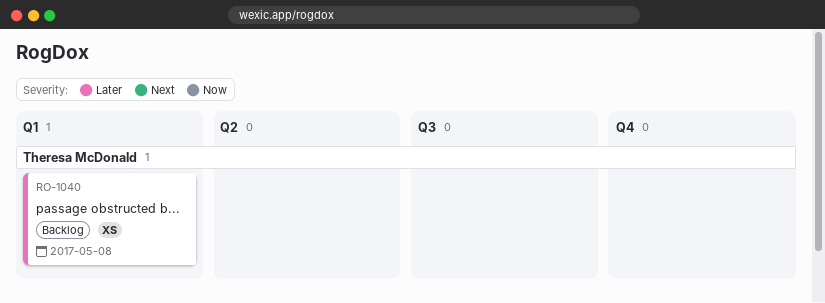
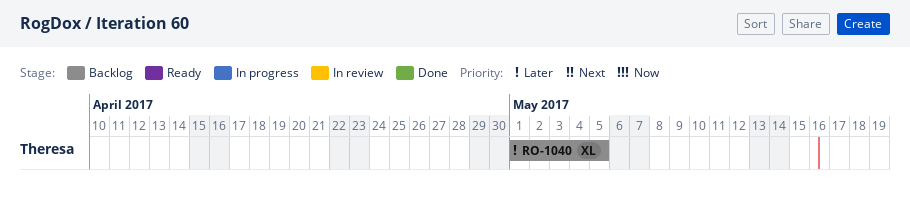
RO-1040, estimate: XS -> XL
RO-1040, due: May 8 -> May 5

